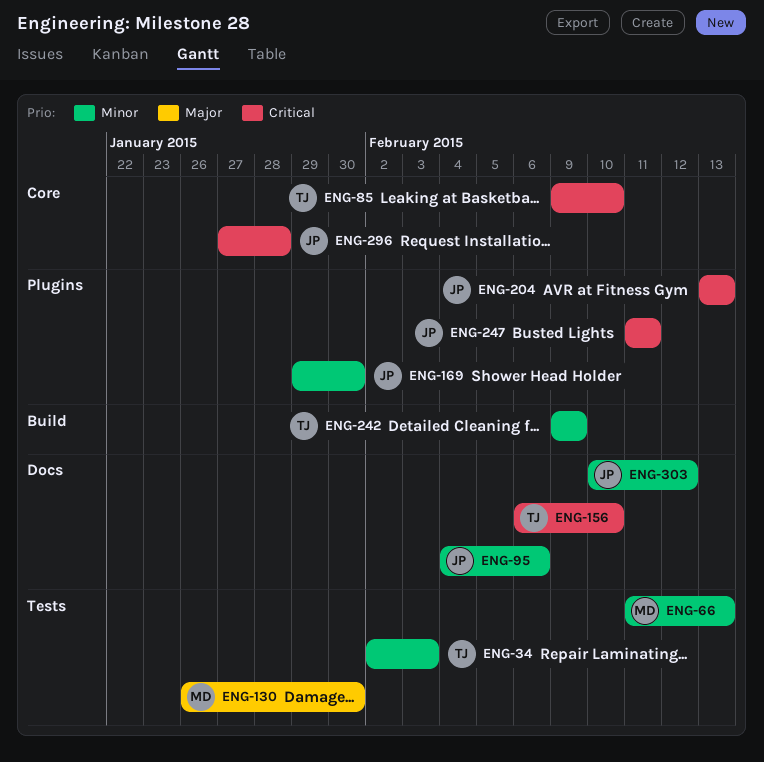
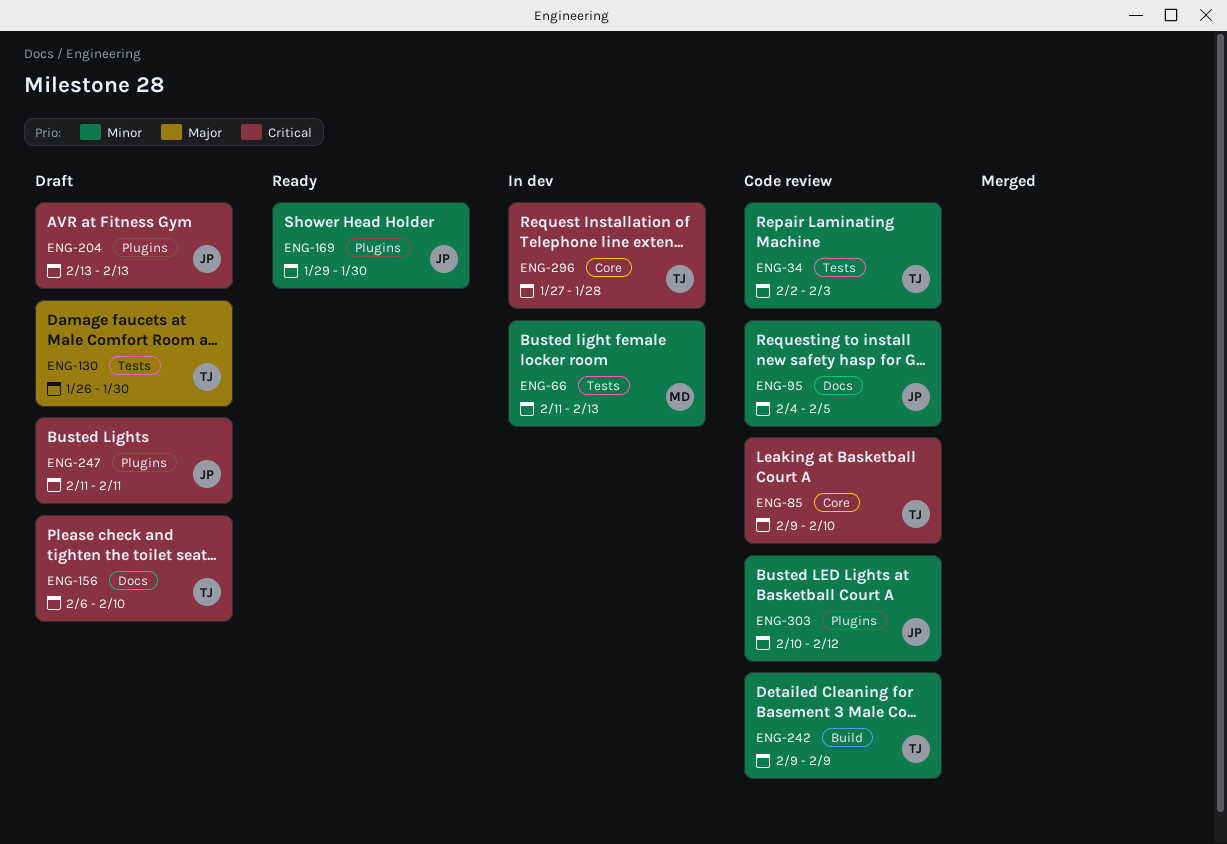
ENG-95, due: Feb 6 -> Feb 5
ENG-130, owner: MD -> TJ
ENG-296, owner: JP -> TJ
ENG-303, label: Docs -> Plugins

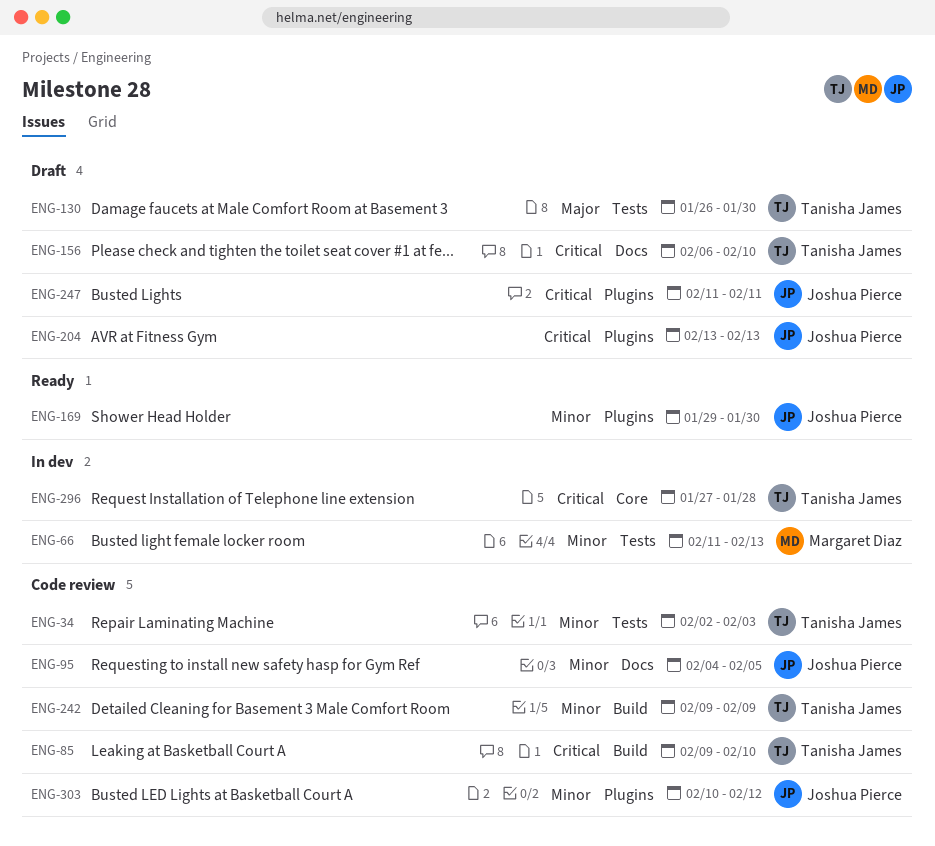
ENG-85, label: Core -> Build

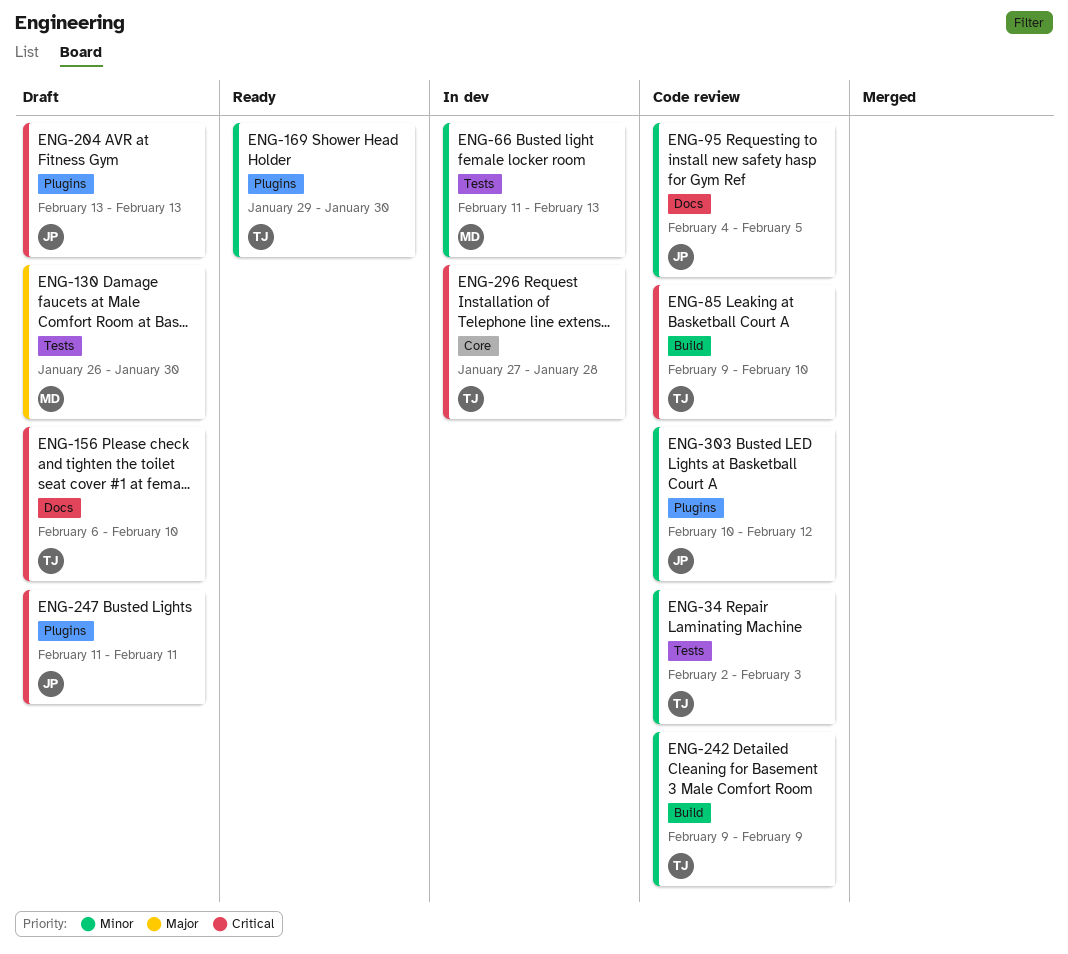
ENG-130, owner: Tanisha James -> Margaret Diaz
ENG-169, owner: Joshua Pierce -> Tanisha James

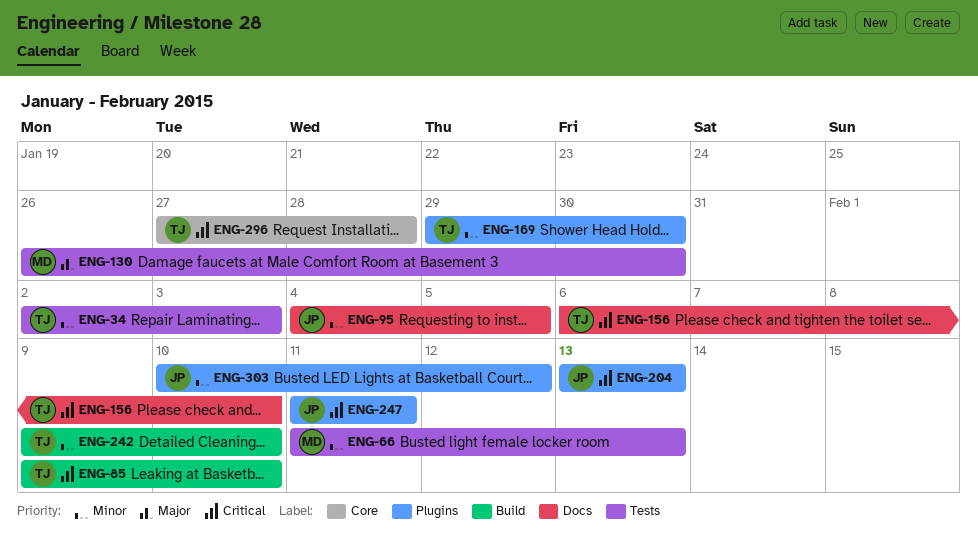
ENG-242, due: Feb 9 -> Feb 10

